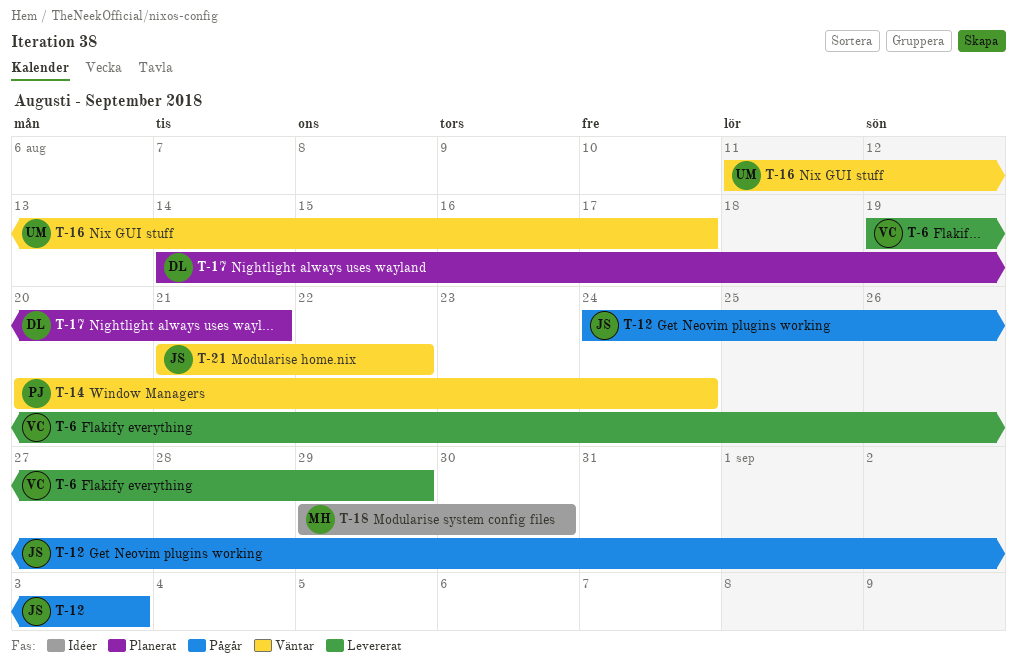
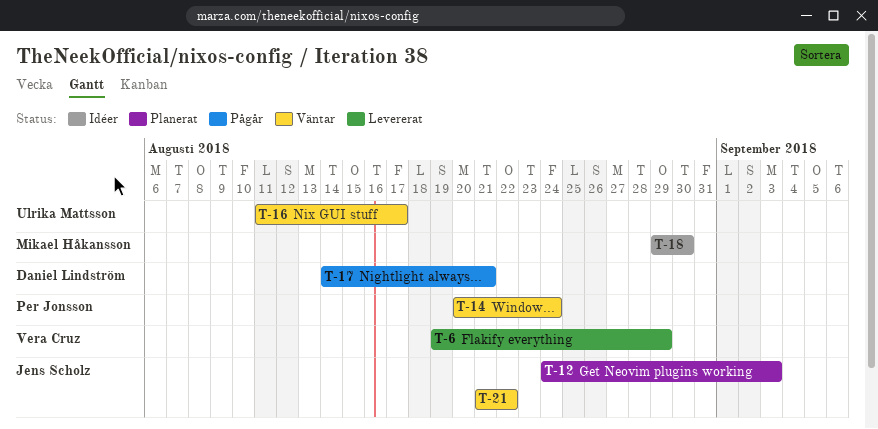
T-12, status: Pågår -> Planerat
T-17, status: Planerat -> Pågår

